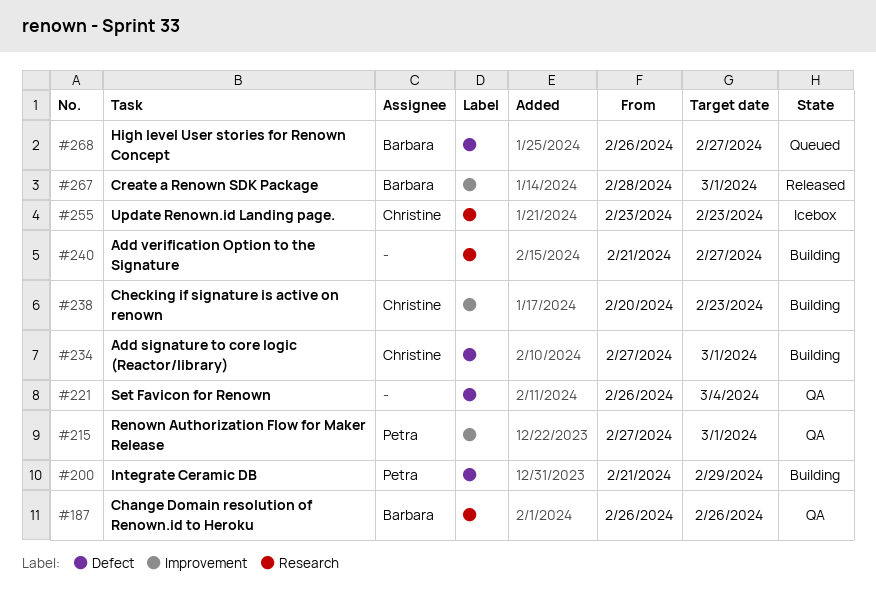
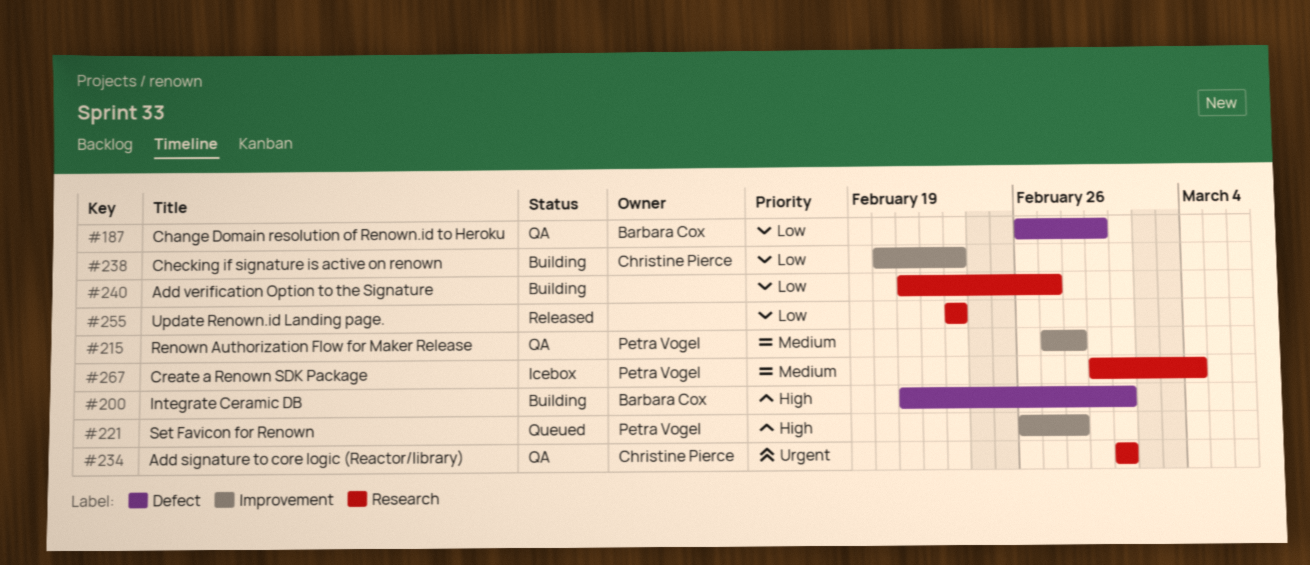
#187, label: Research -> Defect
#187, due: Feb 26 -> Feb 29
#200, owner: Petra Vogel -> Barbara Cox
#200, due: Feb 29 -> Mar 1
#215, due: Mar 1 -> Feb 28
#221, status: QA -> Queued
#221, owner: none -> Petra Vogel
#221, label: Defect -> Improvement
#221, due: Mar 4 -> Feb 28
#234, status: Building -> QA
#234, label: Defect -> Research
#234, start: Feb 27 -> Mar 1
#255, status: Icebox -> Released
#255, owner: Christine Pierce -> none
#267, status: Released -> Icebox
#267, owner: Barbara Cox -> Petra Vogel
#267, label: Improvement -> Research
#267, start: Feb 28 -> Feb 29
#267, due: Mar 1 -> Mar 4
#268: present -> none

